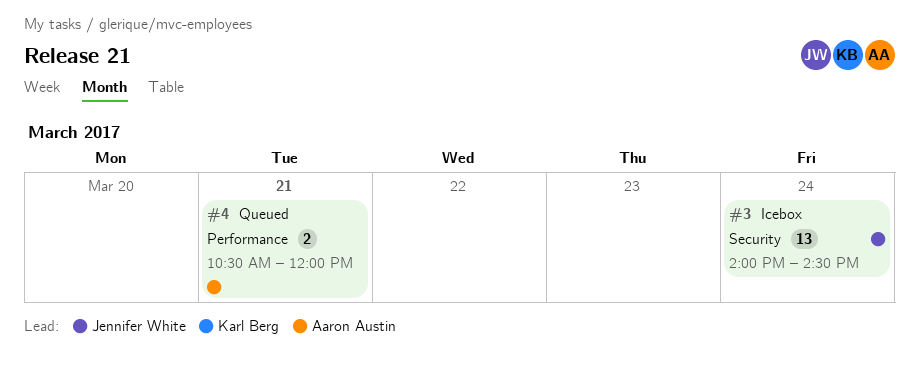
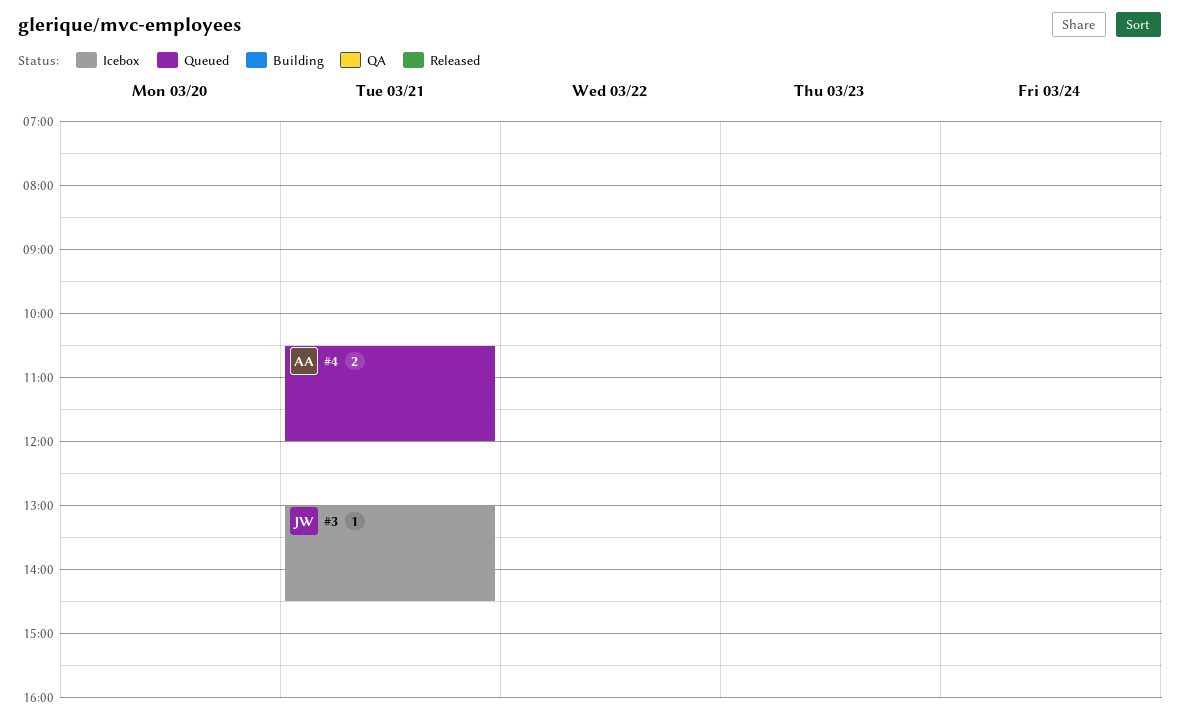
#3, estimate: 13 -> 1
#3, day: Mar 24 -> Mar 21
#3, begins: 14:00 -> 13:00

